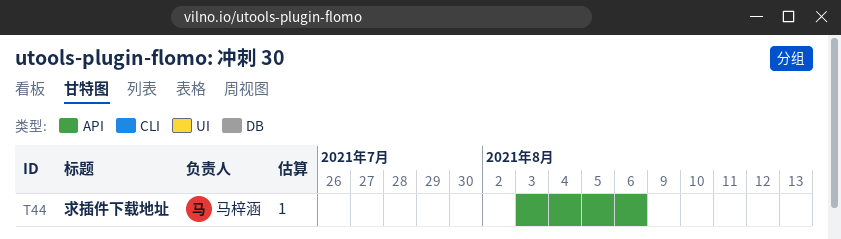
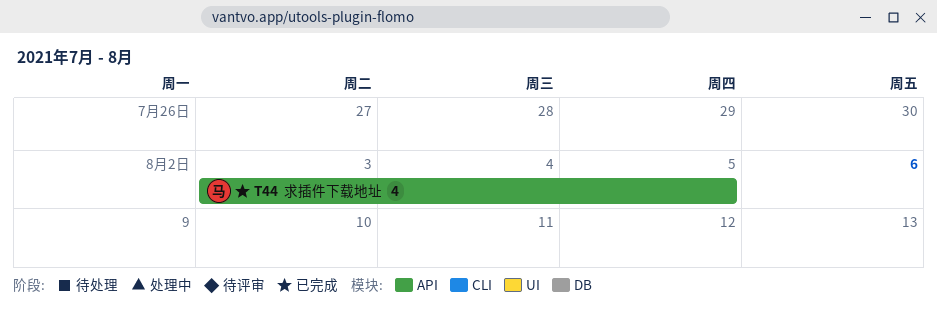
T44, estimate: 1 -> 4
T44, due: Aug 6 -> Aug 5

